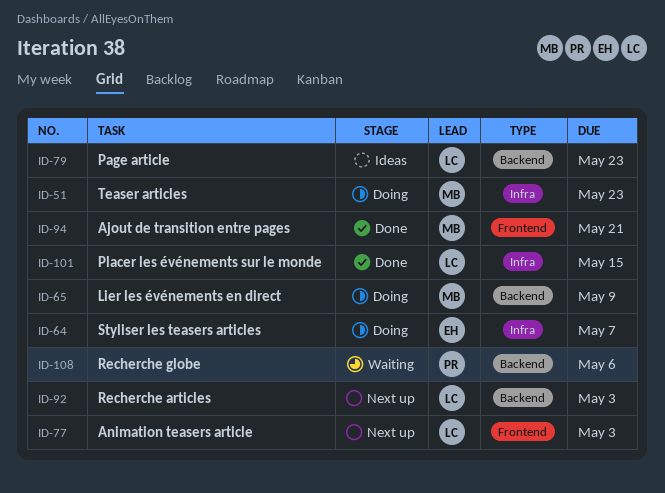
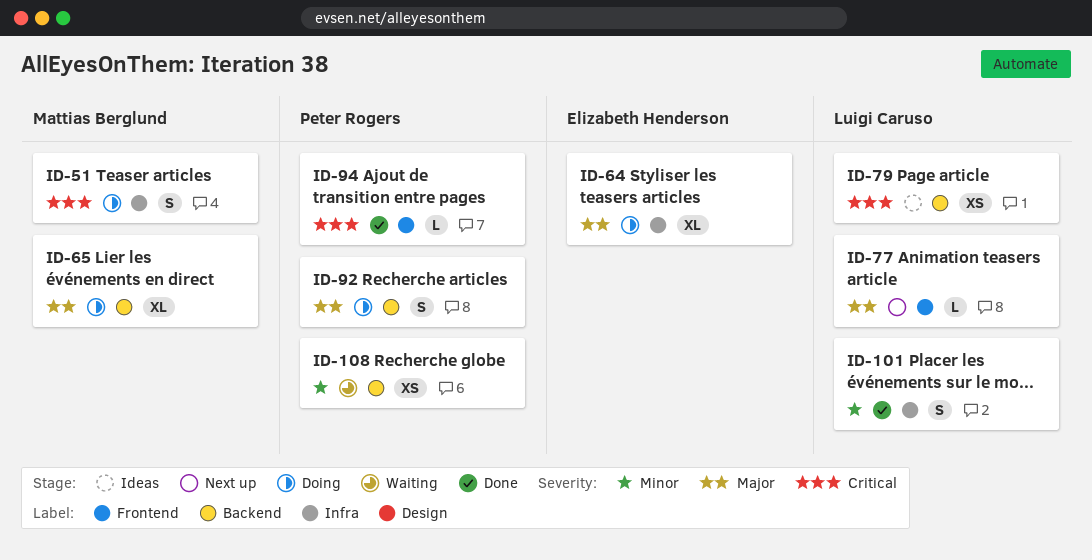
ID-92, status: Next up -> Doing
ID-92, owner: Luigi Caruso -> Peter Rogers
ID-94, owner: Mattias Berglund -> Peter Rogers

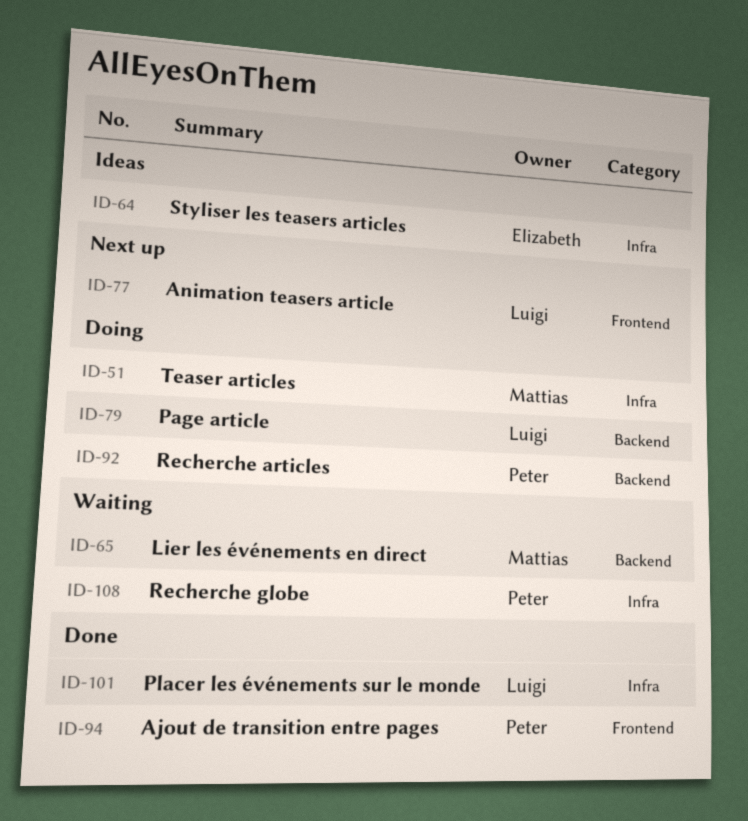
ID-64, status: Doing -> Ideas
ID-65, status: Doing -> Waiting
ID-79, status: Ideas -> Doing
ID-108, label: Backend -> Infra

